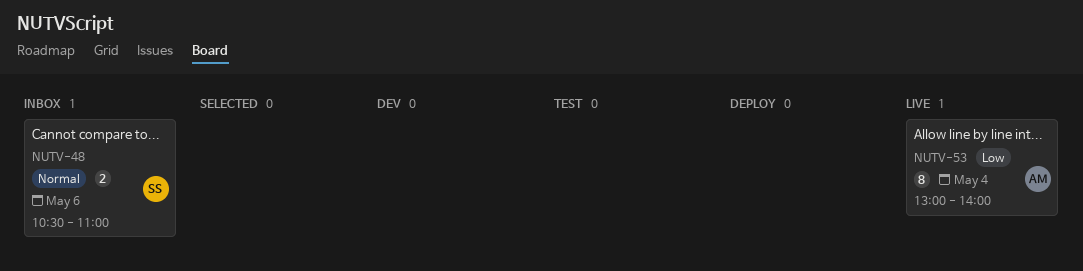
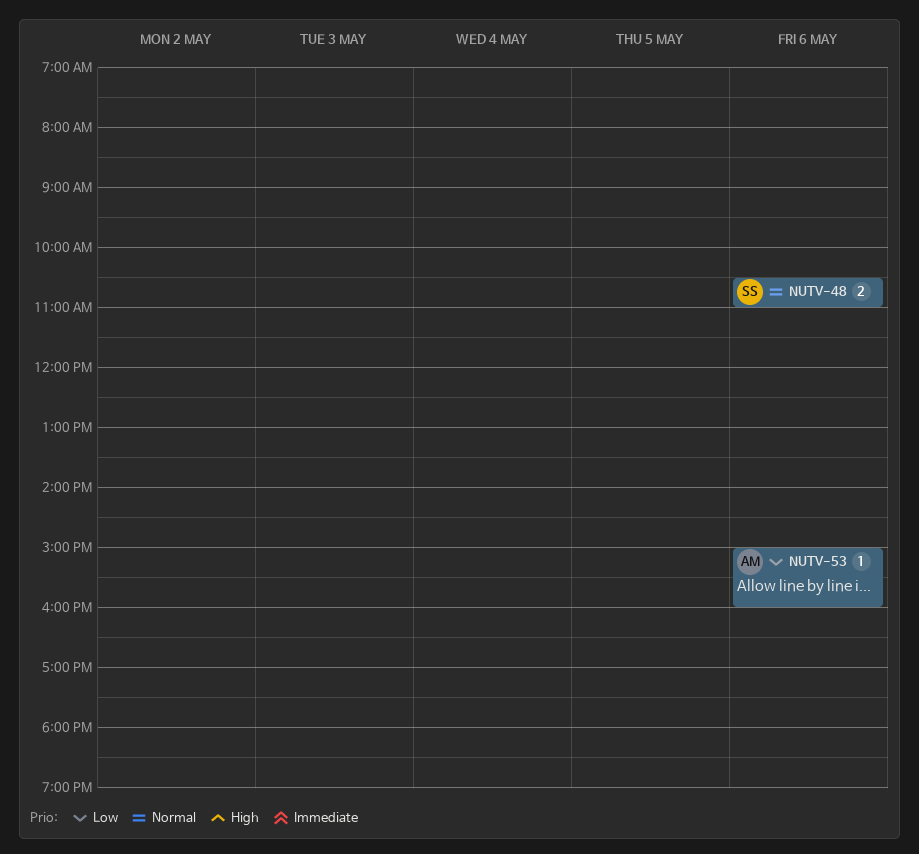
NUTV-53, estimate: 8 -> 1
NUTV-53, day: May 4 -> May 6
NUTV-53, begins: 13:00 -> 15:00
NUTV-53, ends: 14:00 -> 16:00

